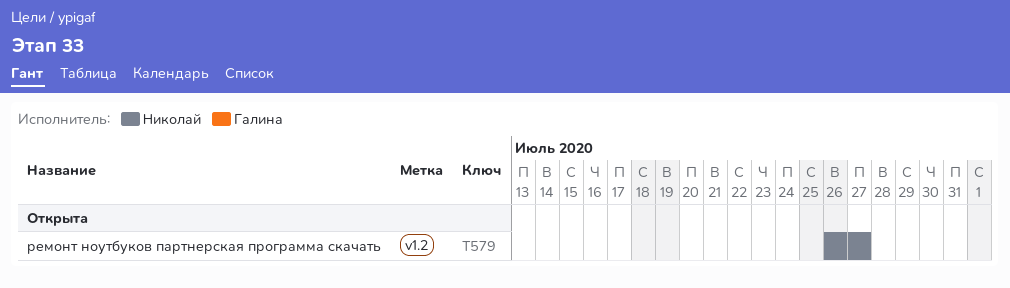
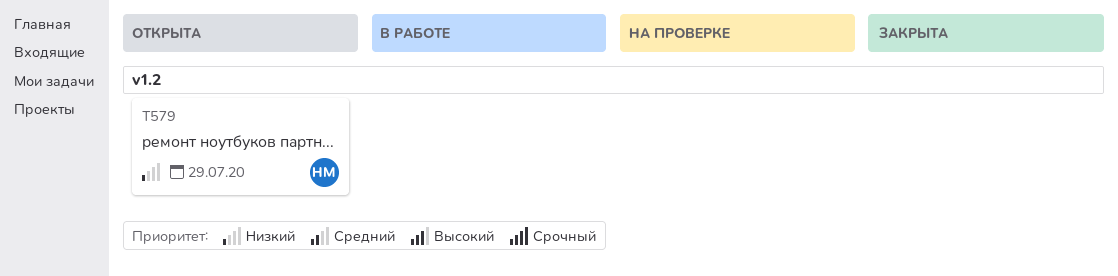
T579, due: Jul 27 -> Jul 29

